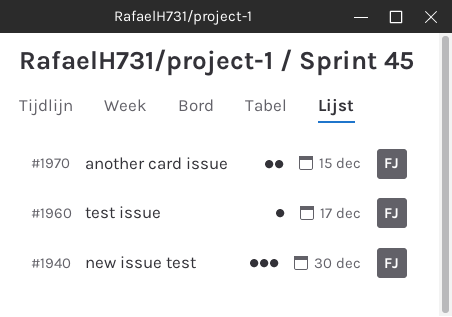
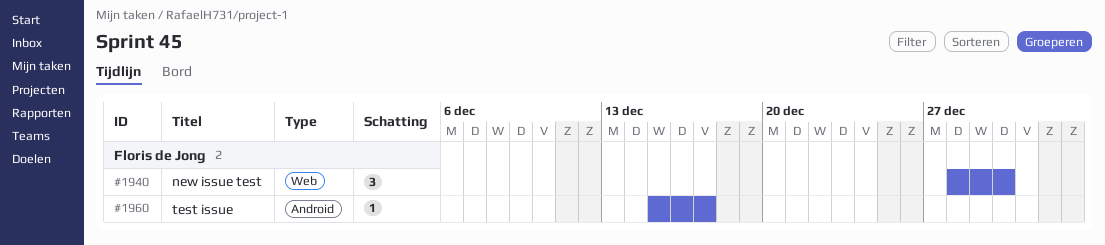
#1970: present -> none

